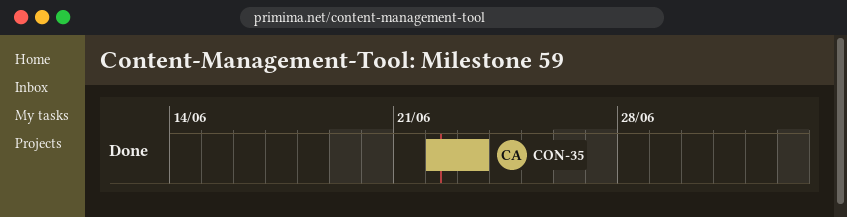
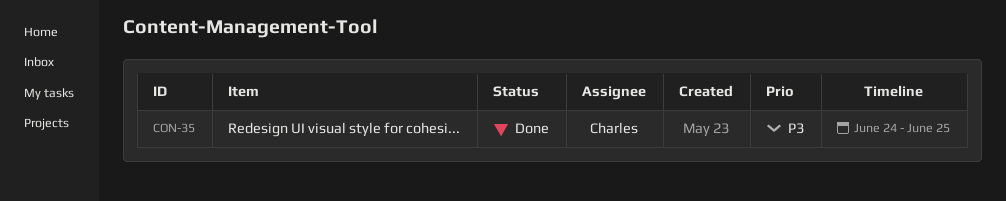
CON-35, start: Jun 22 -> Jun 24
CON-35, due: Jun 23 -> Jun 25

